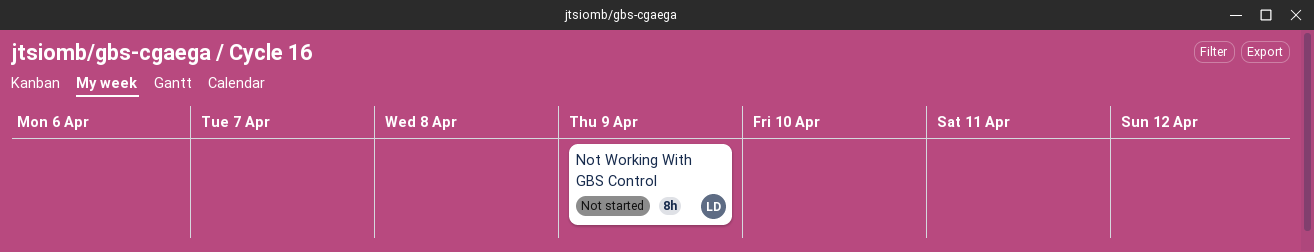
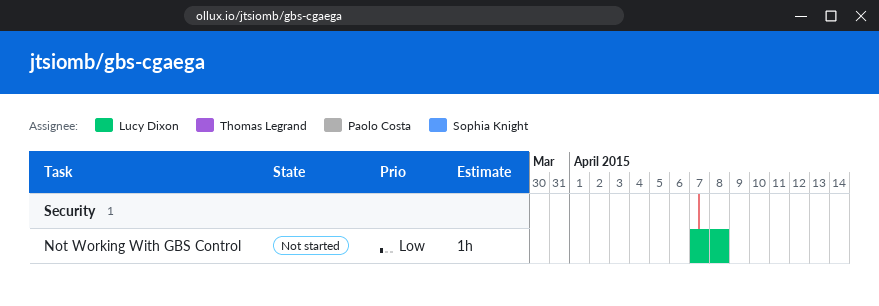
Not Working With GBS Control, estimate: 8h -> 1h
Not Working With GBS Control, due: Apr 9 -> Apr 8

